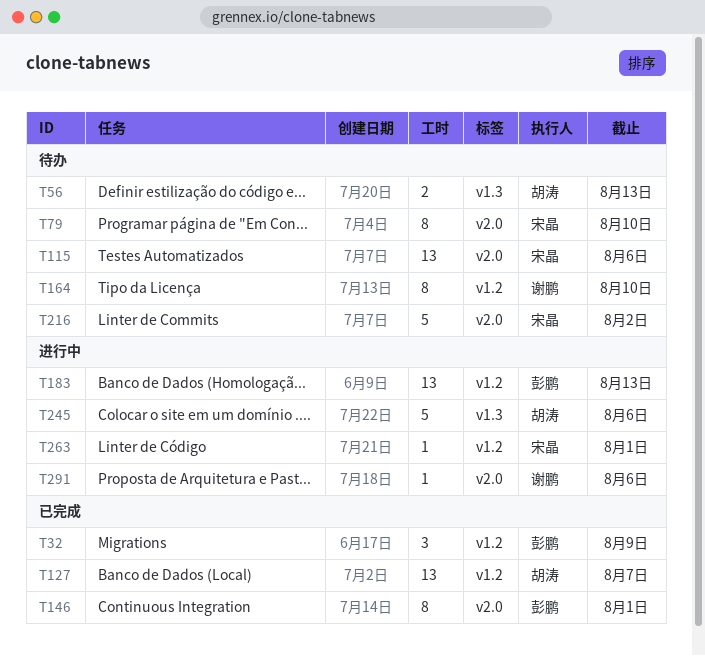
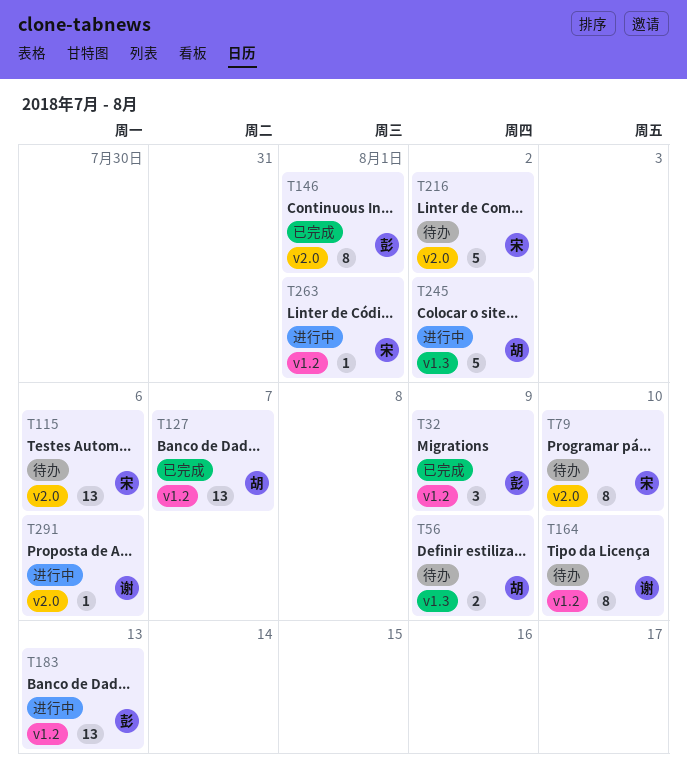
T56, due: Aug 13 -> Aug 9
T245, due: Aug 6 -> Aug 2

